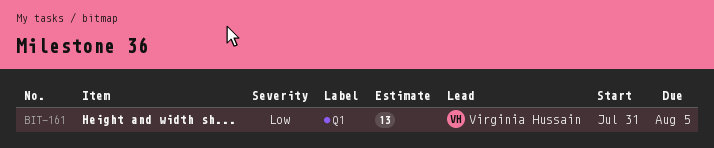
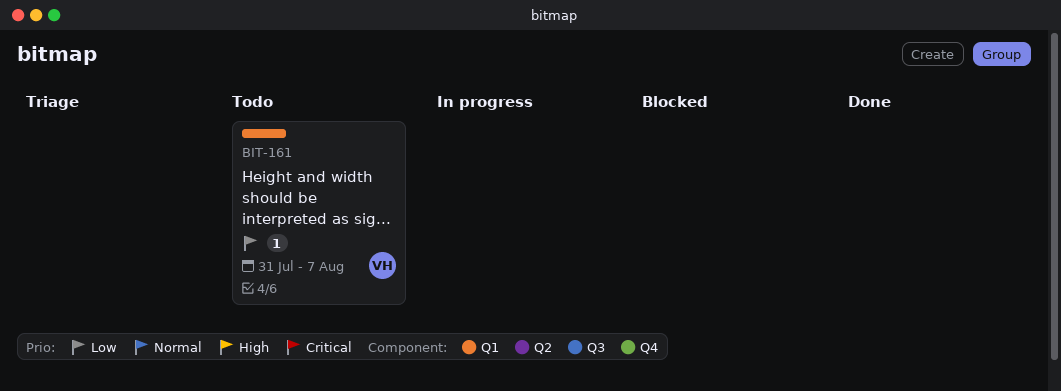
BIT-161, estimate: 13 -> 1
BIT-161, due: Aug 5 -> Aug 7

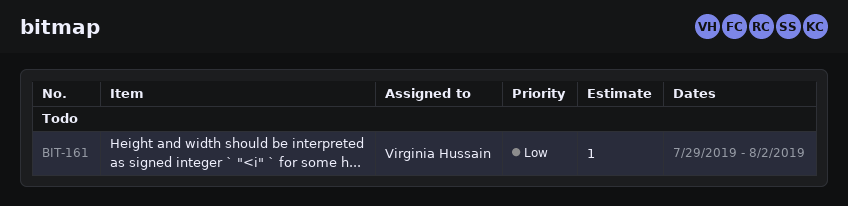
BIT-161, start: Jul 31 -> Jul 29
BIT-161, due: Aug 7 -> Aug 2

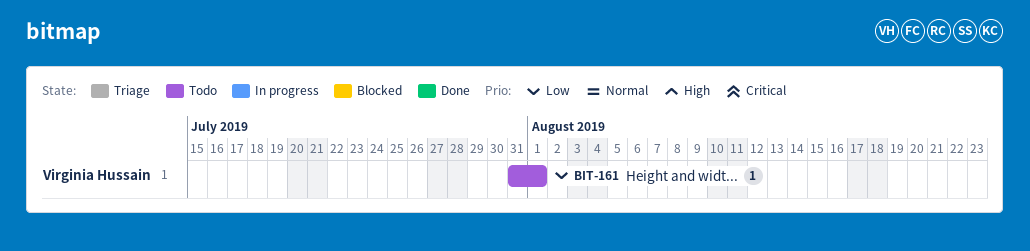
BIT-161, start: Jul 29 -> Jul 31
BIT-161, due: Aug 2 -> Aug 1

